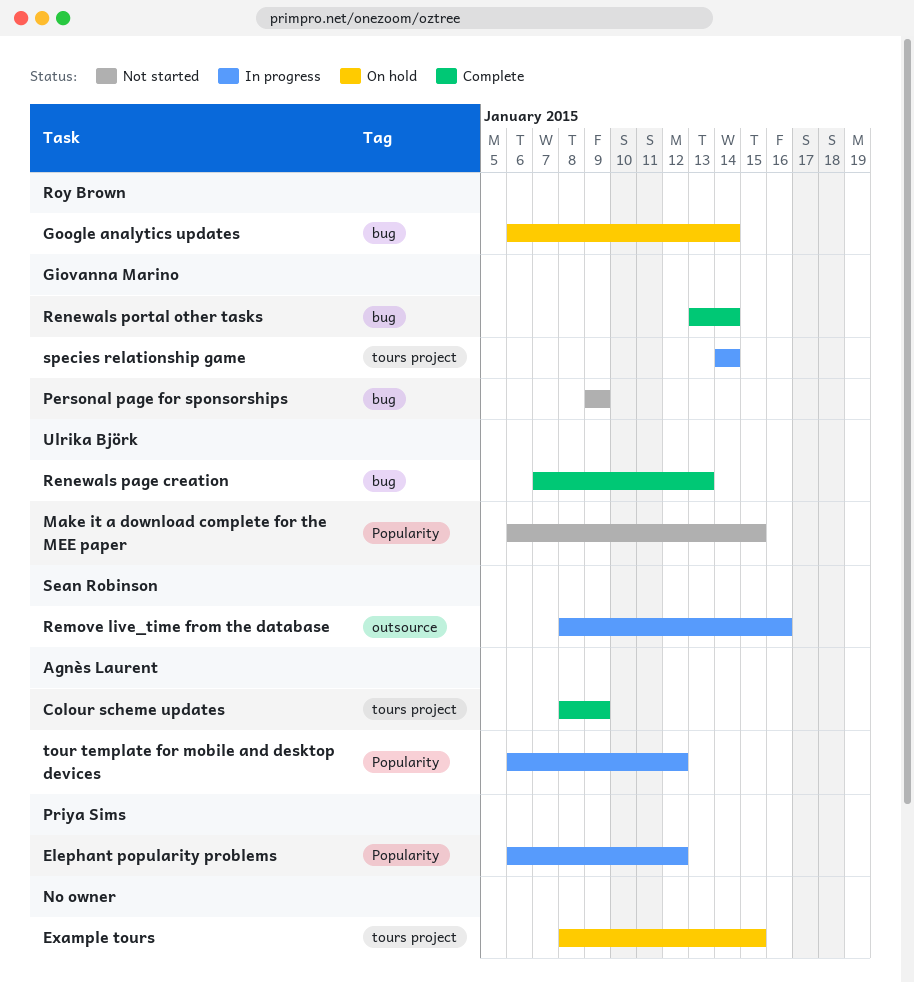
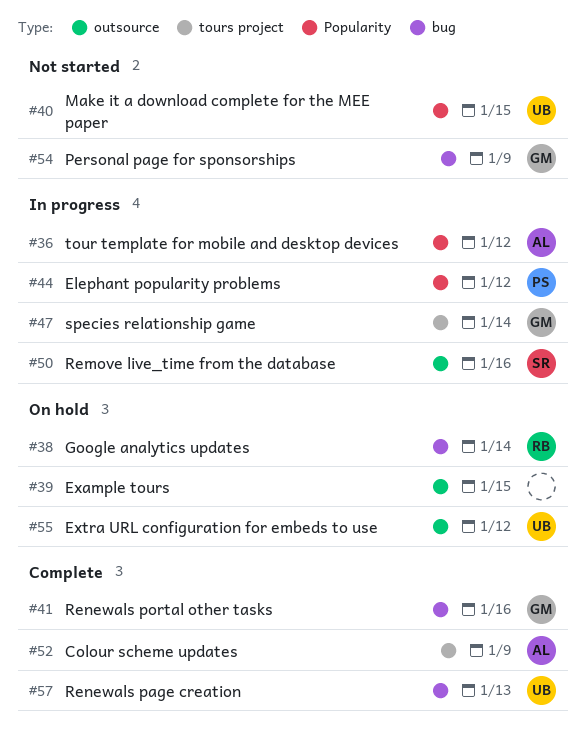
Example tours, label: tours project -> outsource
Extra URL configuration for embeds to use: none -> present
Renewals portal other tasks, due: Jan 14 -> Jan 16

